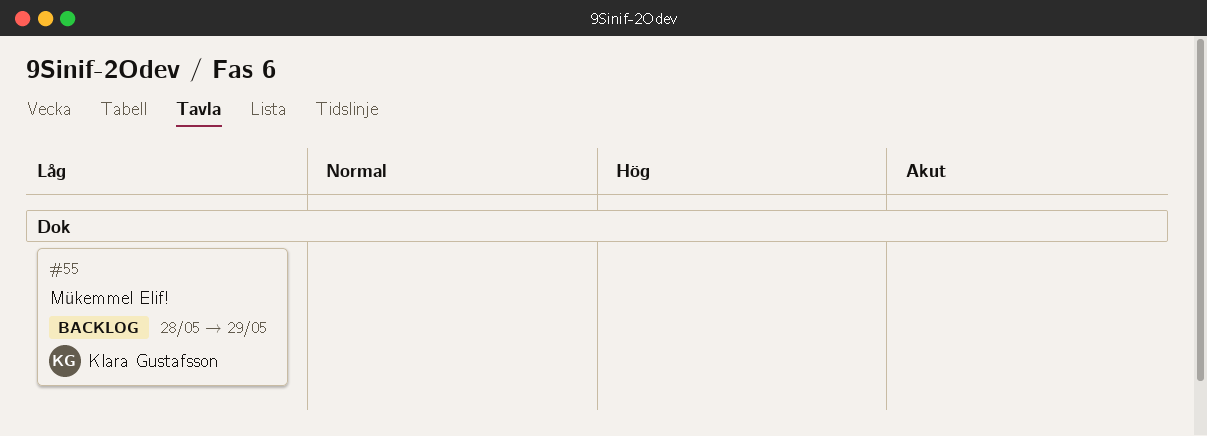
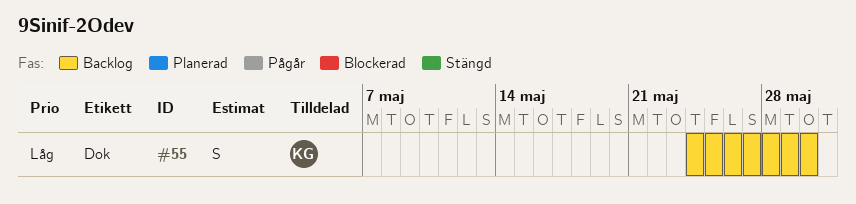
#55, start: May 28 -> May 24
#55, due: May 29 -> May 30

